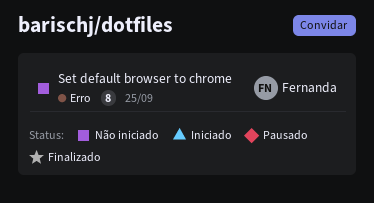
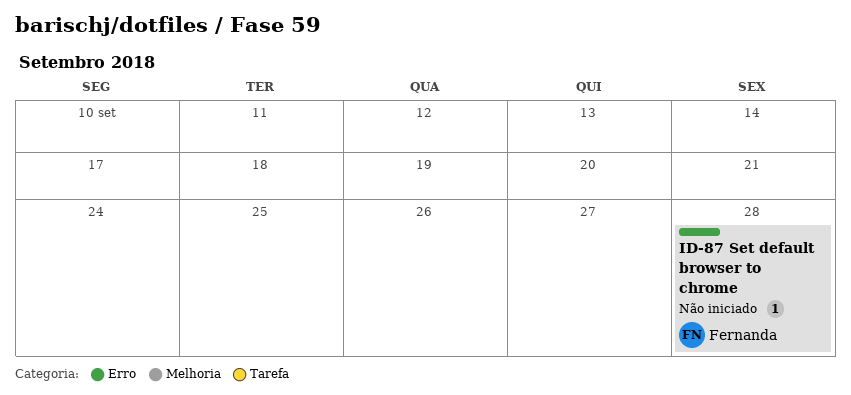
Set default browser to chrome, estimate: 8 -> 1
Set default browser to chrome, due: Sep 25 -> Sep 28

